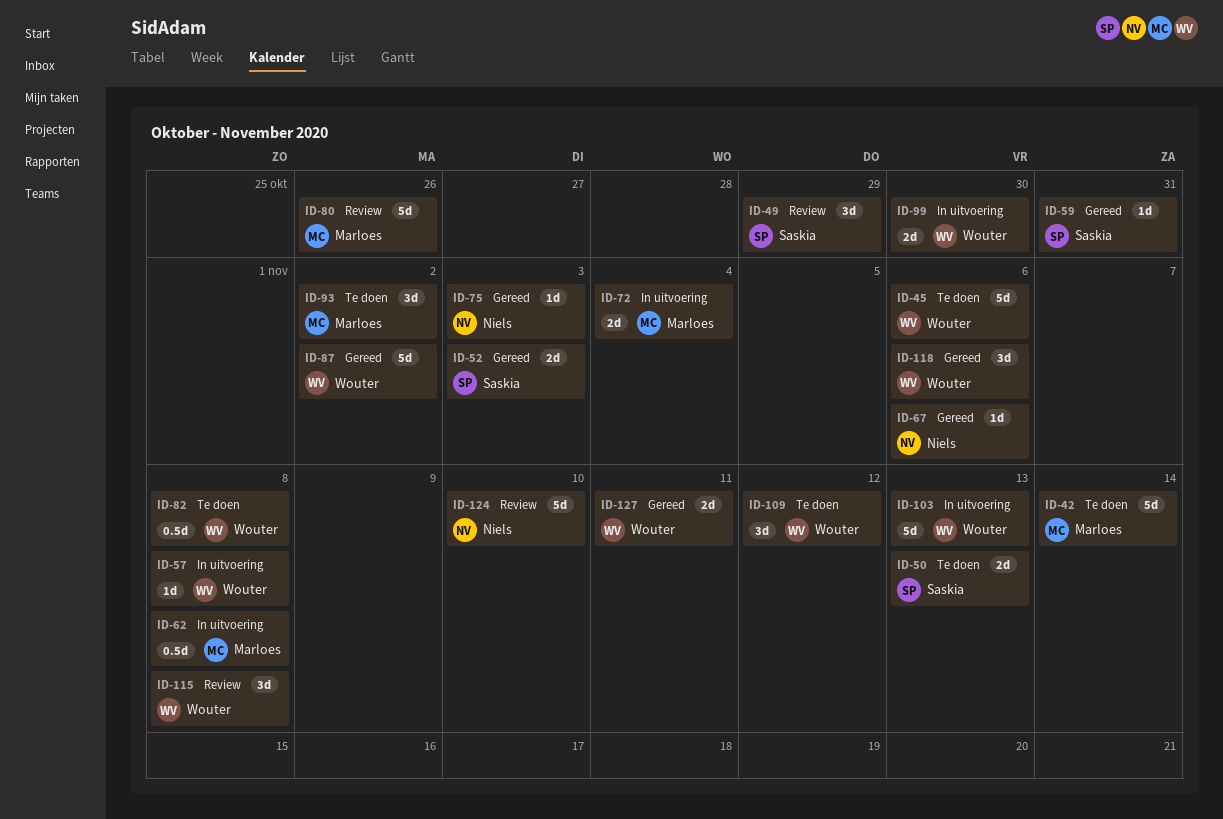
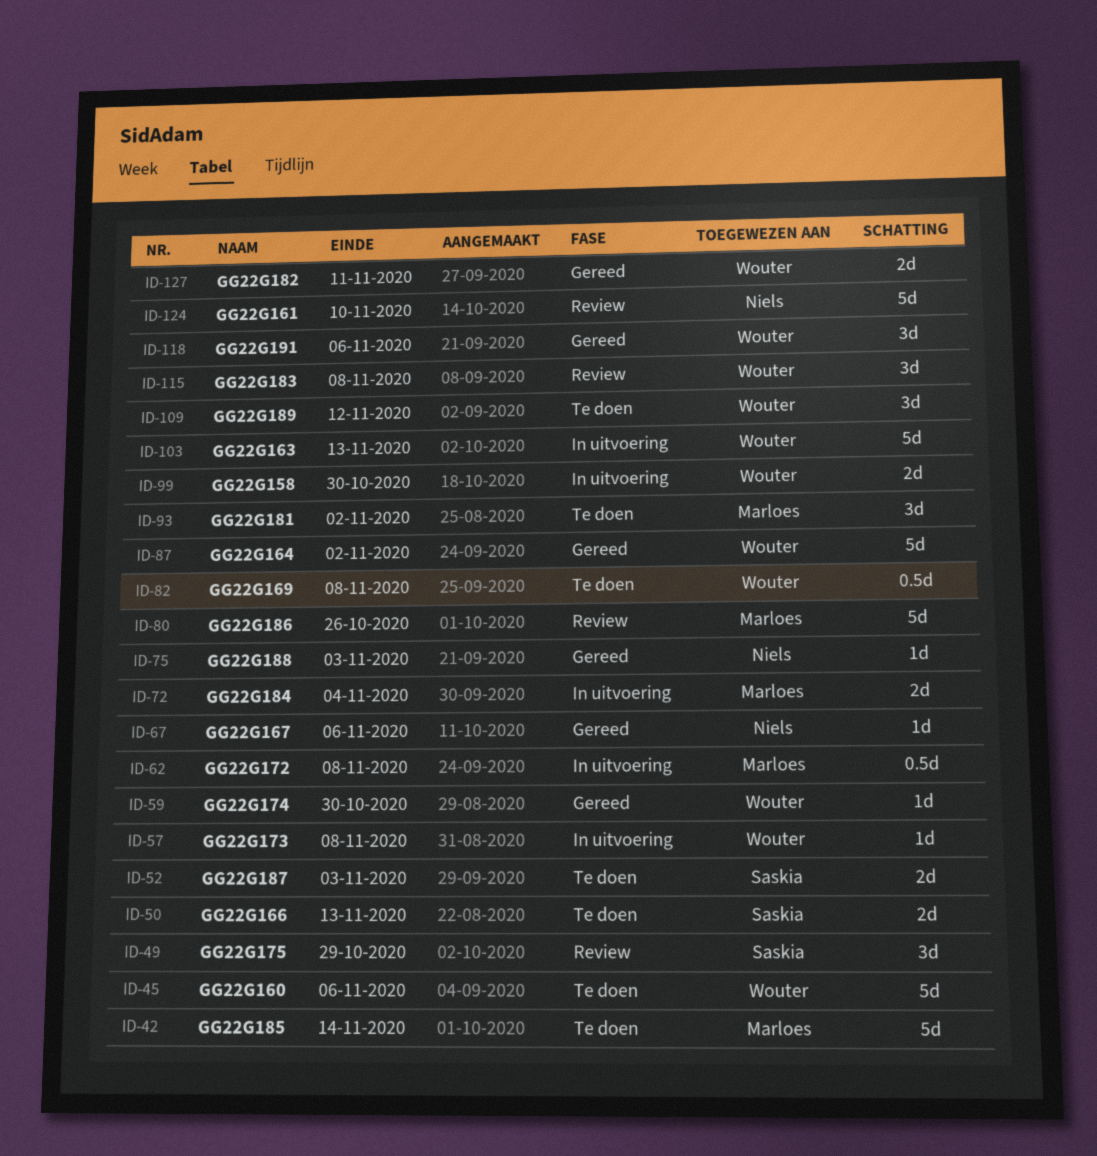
ID-52, status: Gereed -> Te doen
ID-59, owner: Saskia -> Wouter
ID-59, due: Oct 31 -> Oct 30

